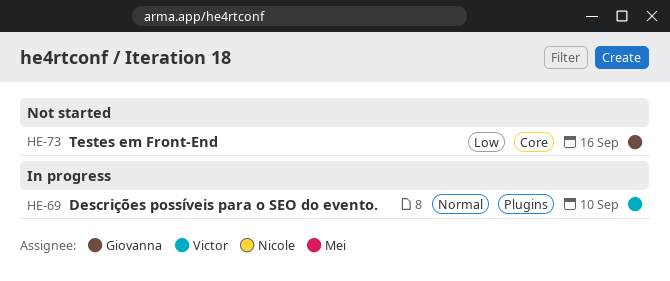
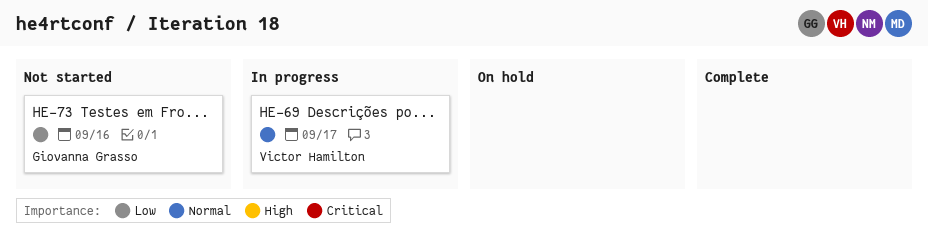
HE-69, due: Sep 10 -> Sep 17

